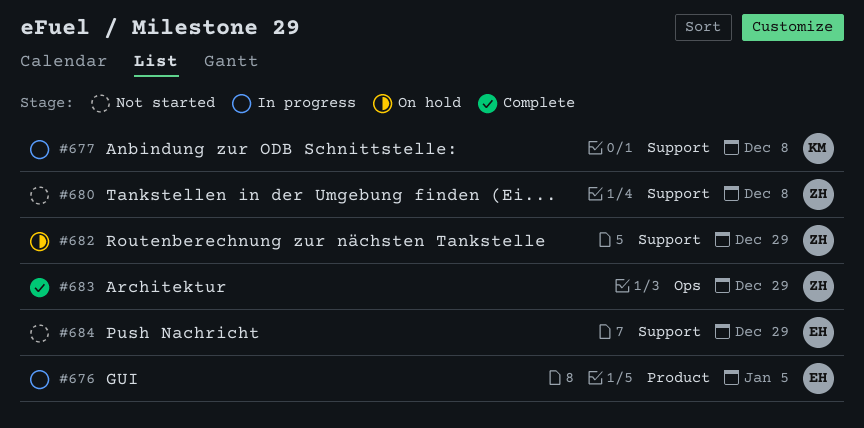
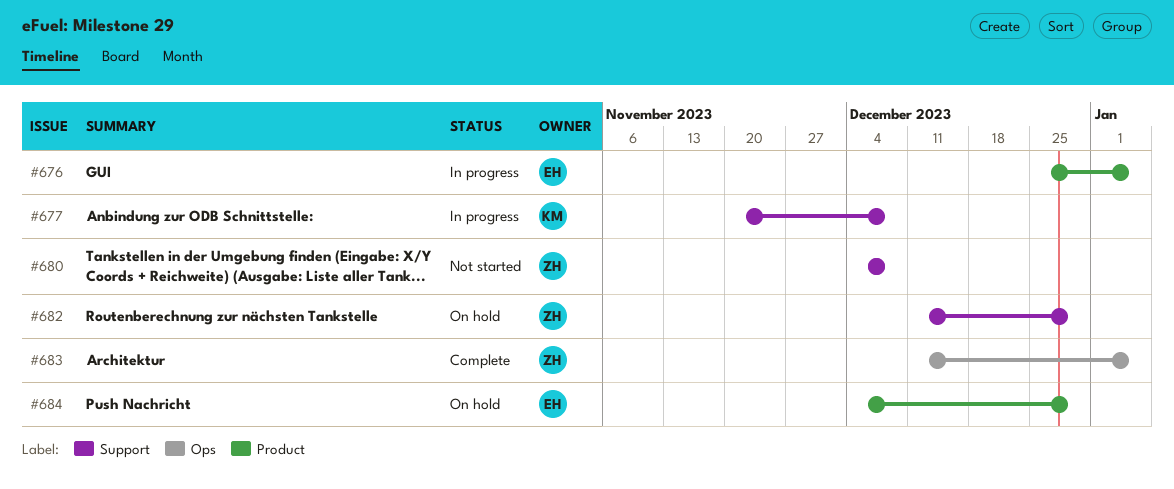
#683, due: Dec 29 -> Jan 5
#684, status: Not started -> On hold
#684, label: Support -> Product

